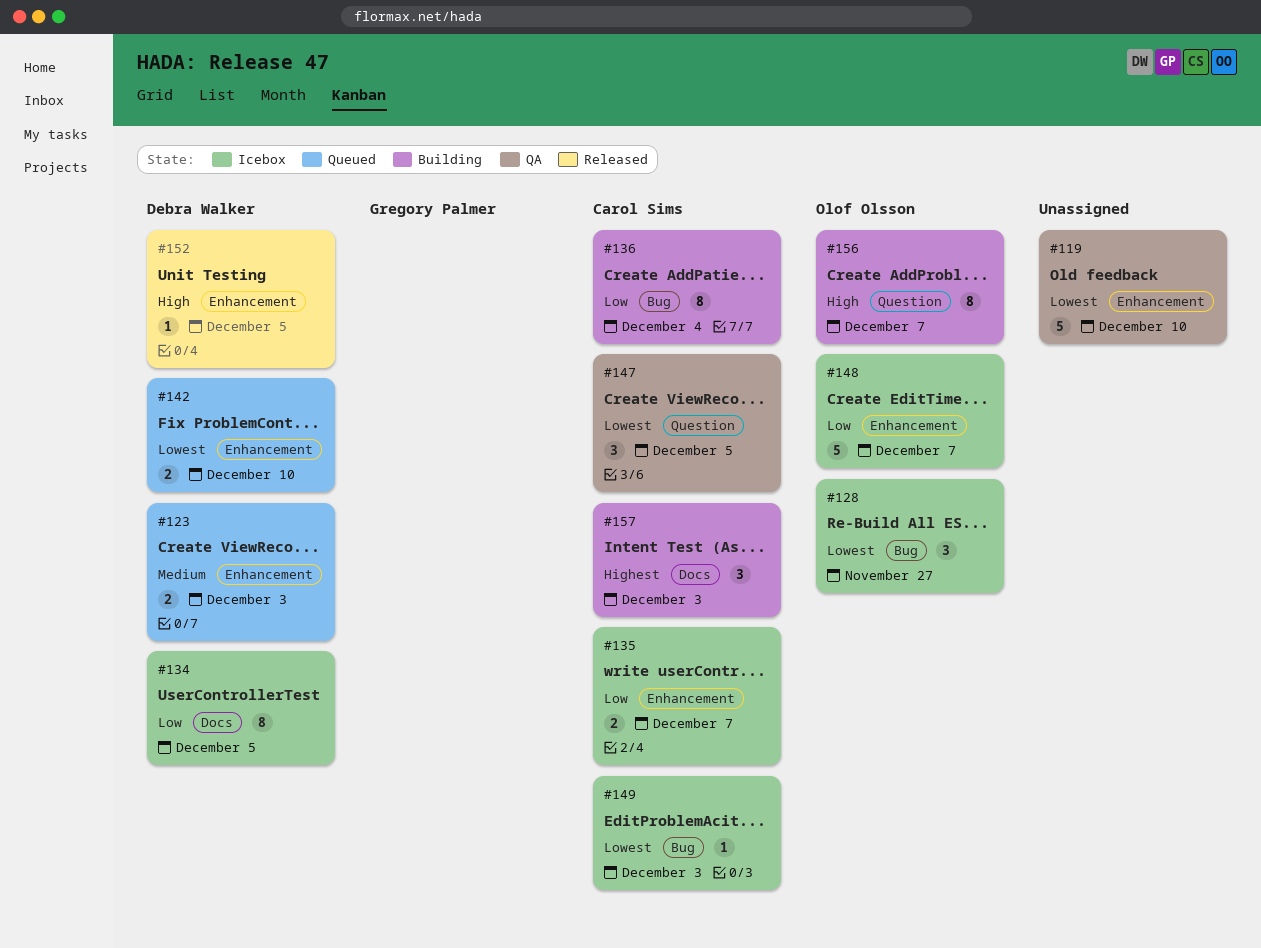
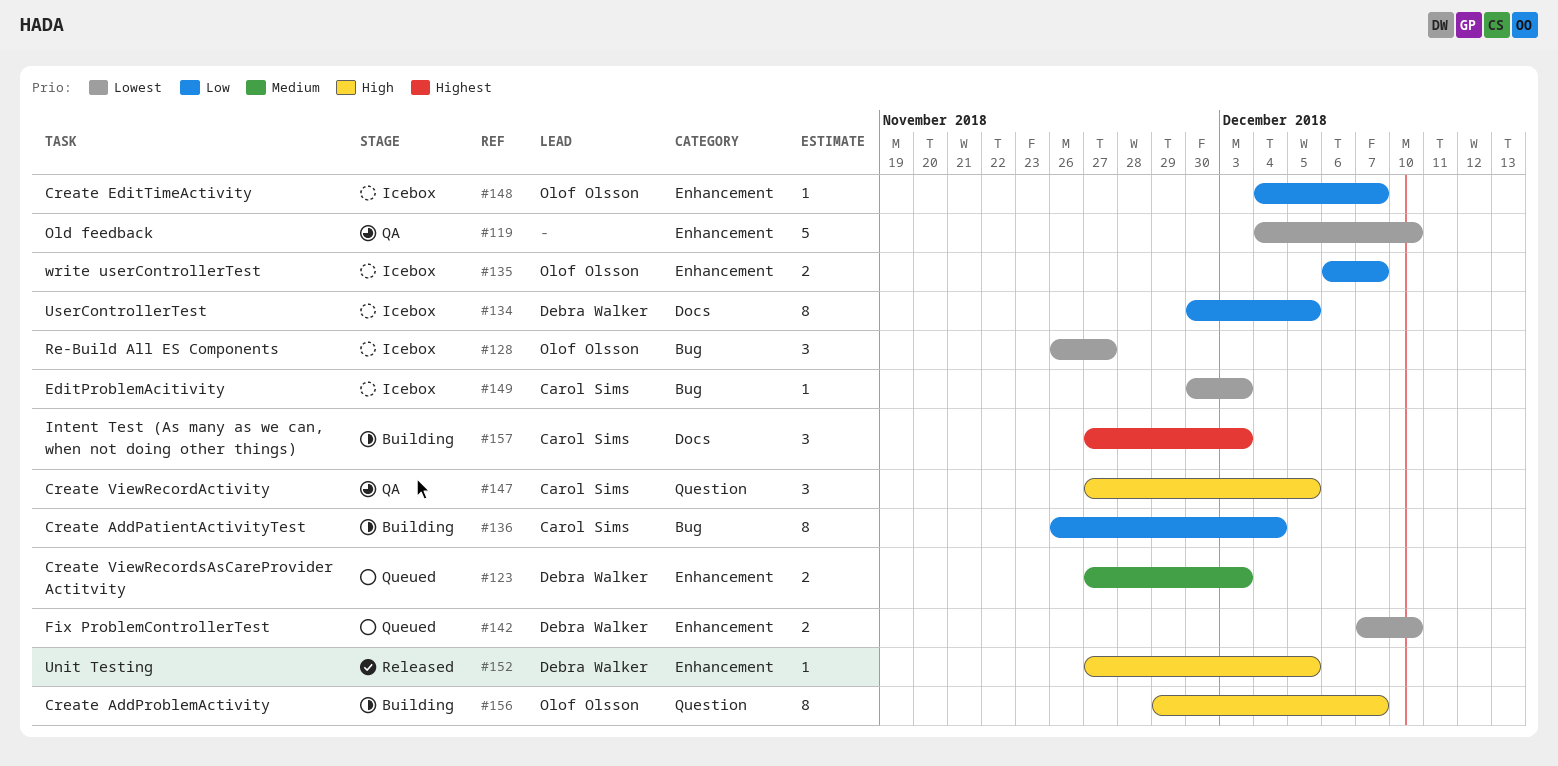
#135, owner: Carol Sims -> Olof Olsson
#147, priority: Lowest -> High
#148, estimate: 5 -> 1

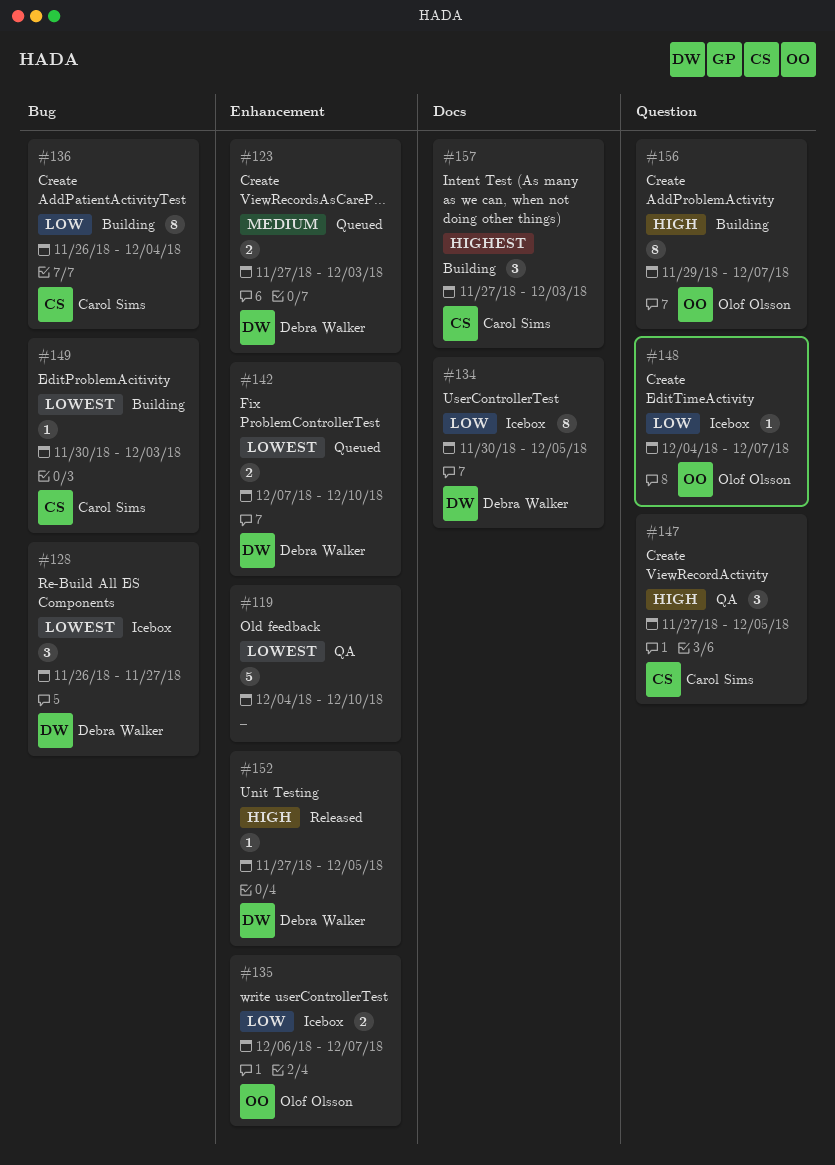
#128, owner: Olof Olsson -> Debra Walker
#148, label: Enhancement -> Question
#149, status: Icebox -> Building

